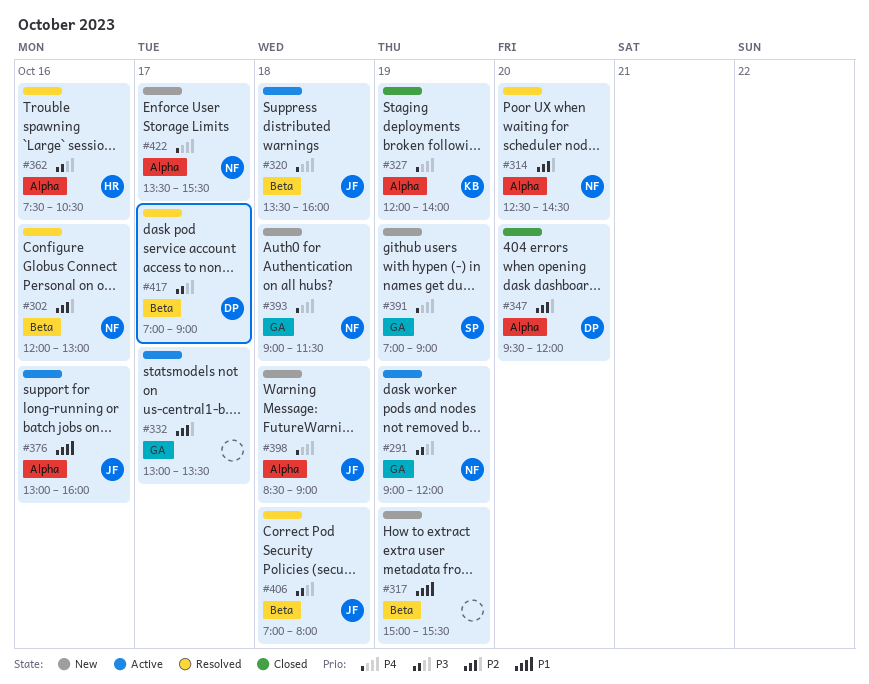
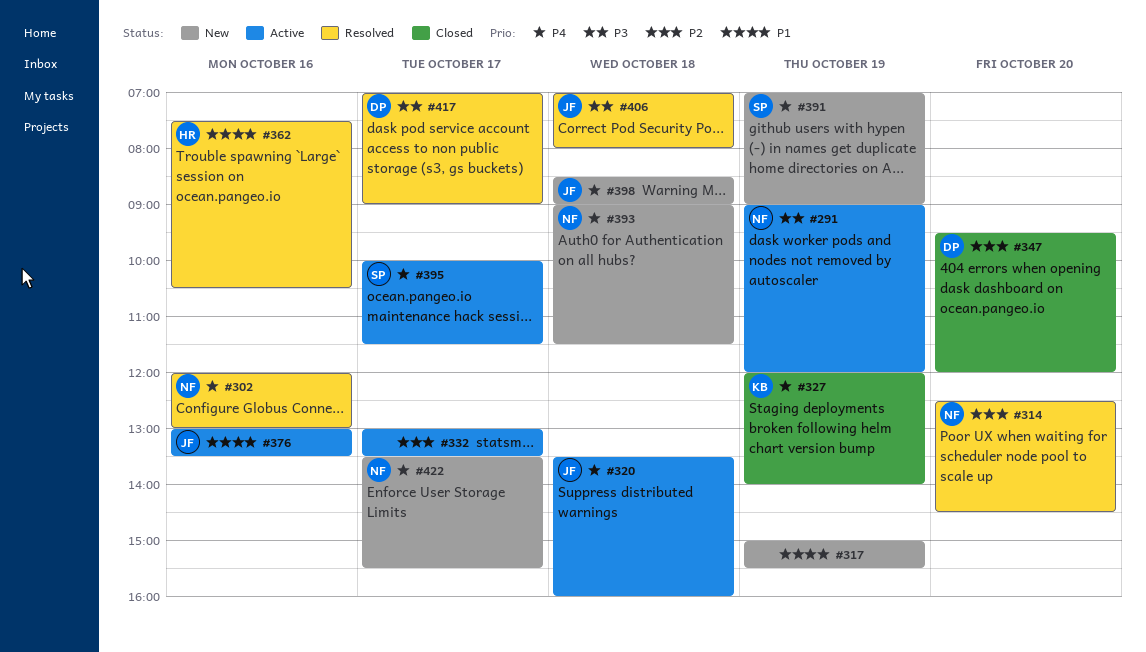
#302, priority: P2 -> P4
#362, priority: P3 -> P1
#376, ends: 16:00 -> 13:30
#395: none -> present

